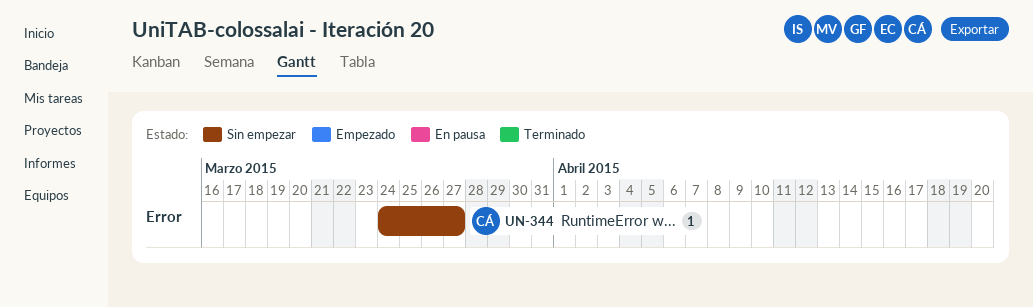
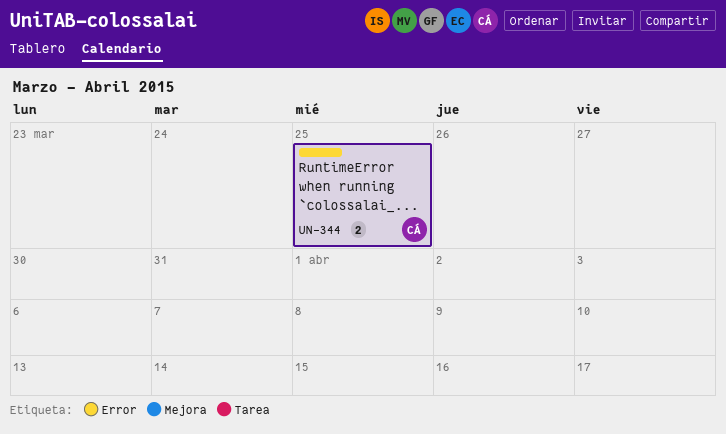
UN-344, estimate: 1 -> 2
UN-344, due: Mar 27 -> Mar 25

